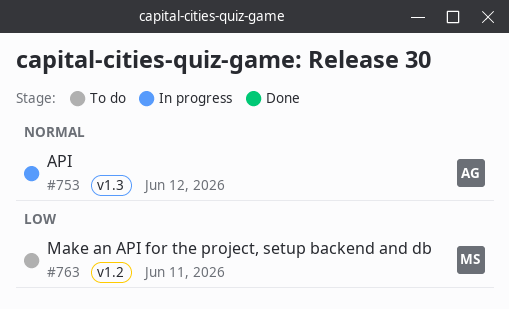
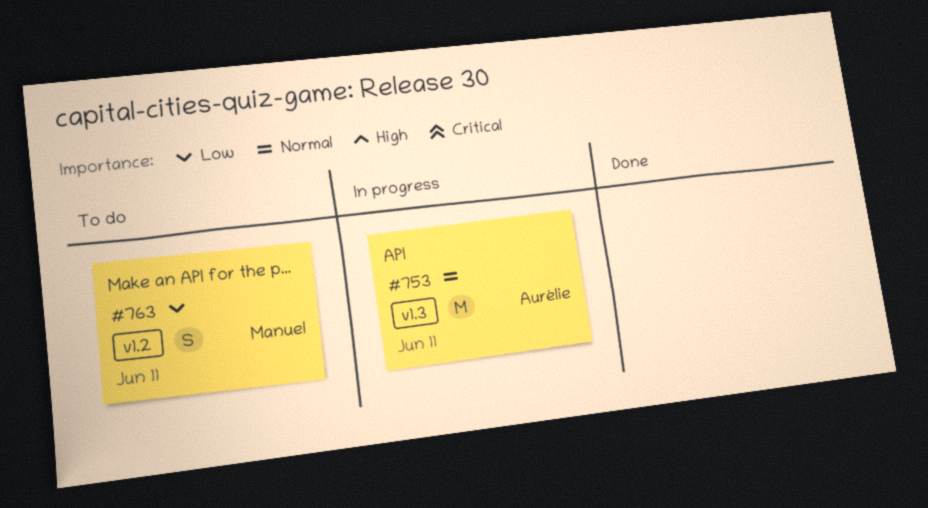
#753, due: Jun 12 -> Jun 11

